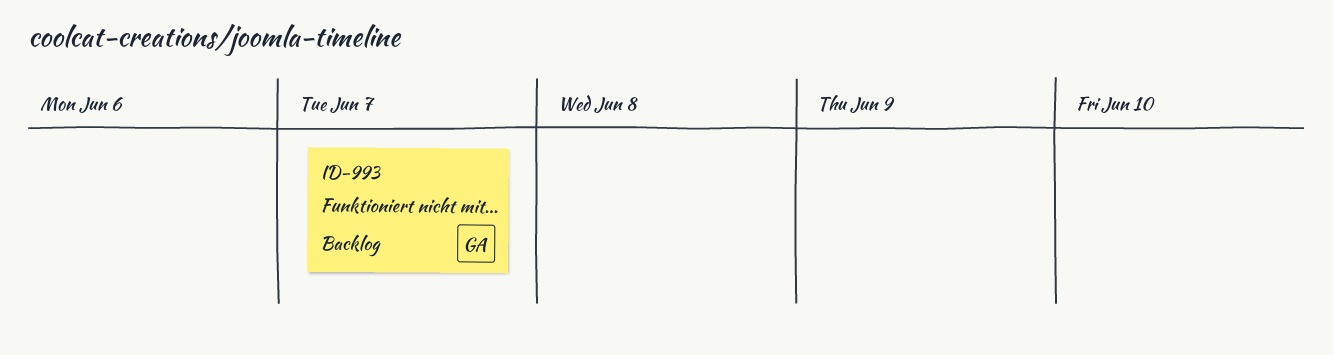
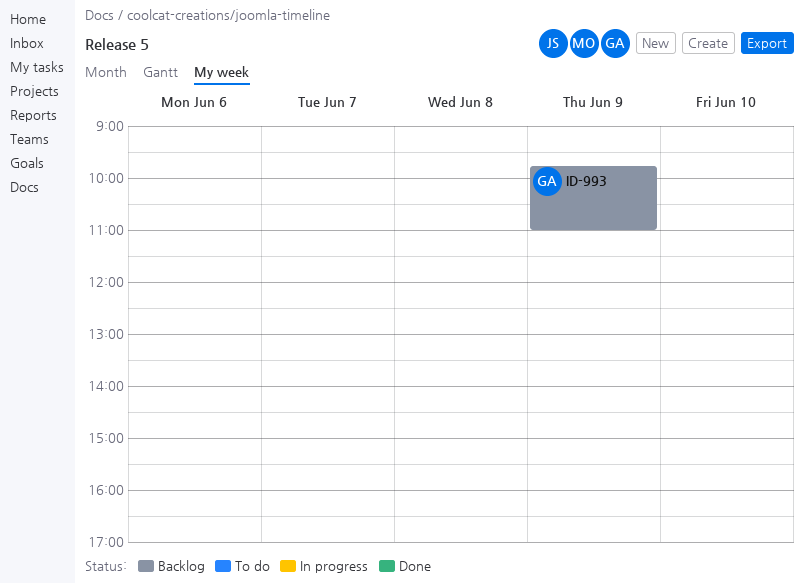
ID-993, day: Jun 7 -> Jun 9

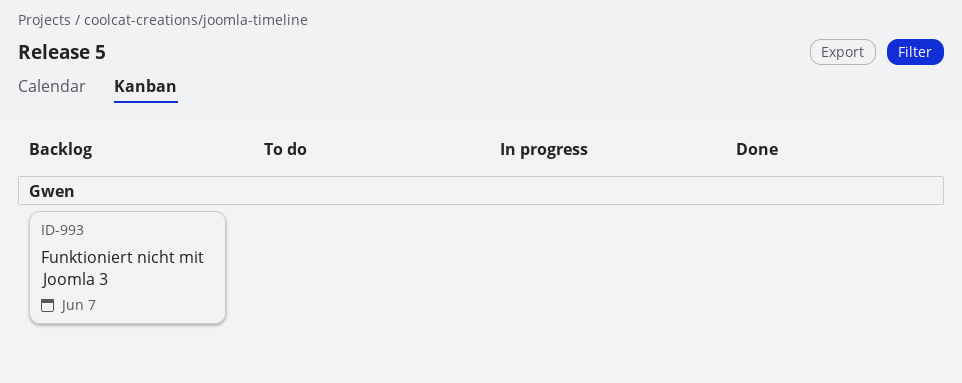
ID-993, day: Jun 9 -> Jun 7

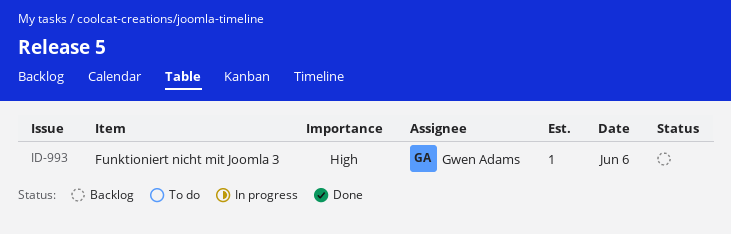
ID-993, day: Jun 7 -> Jun 6

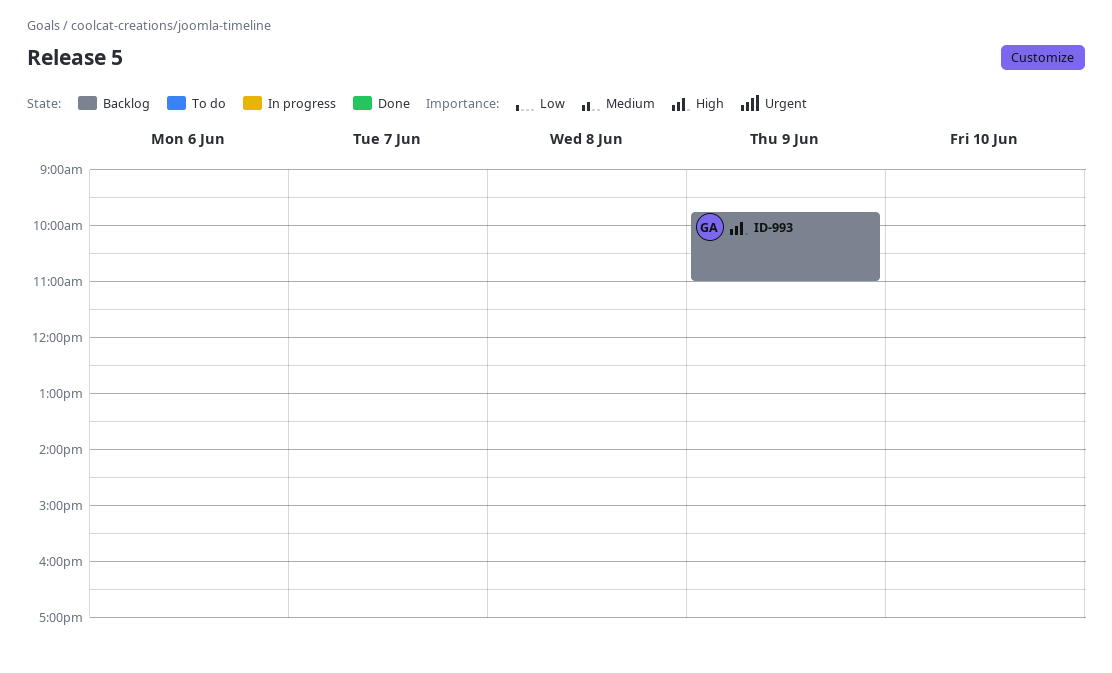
ID-993, day: Jun 6 -> Jun 9

